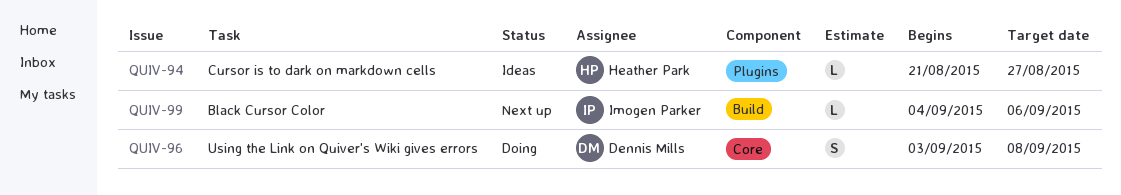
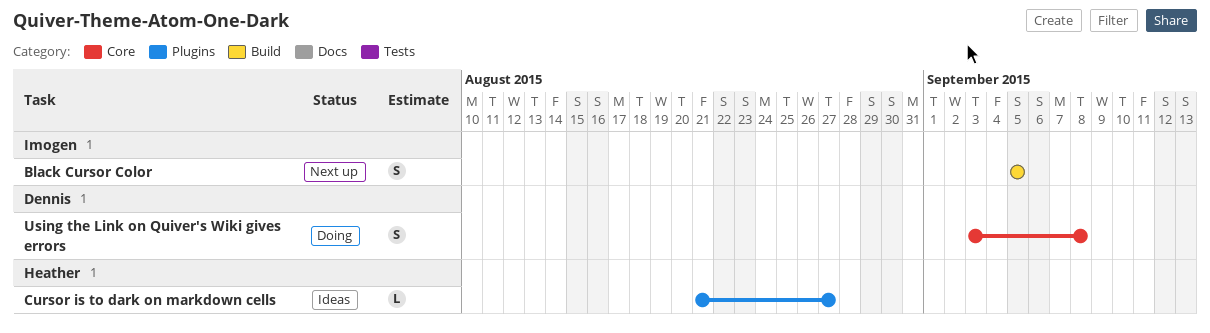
Black Cursor Color, estimate: L -> S
Black Cursor Color, start: Sep 4 -> Sep 5
Black Cursor Color, due: Sep 6 -> Sep 5

